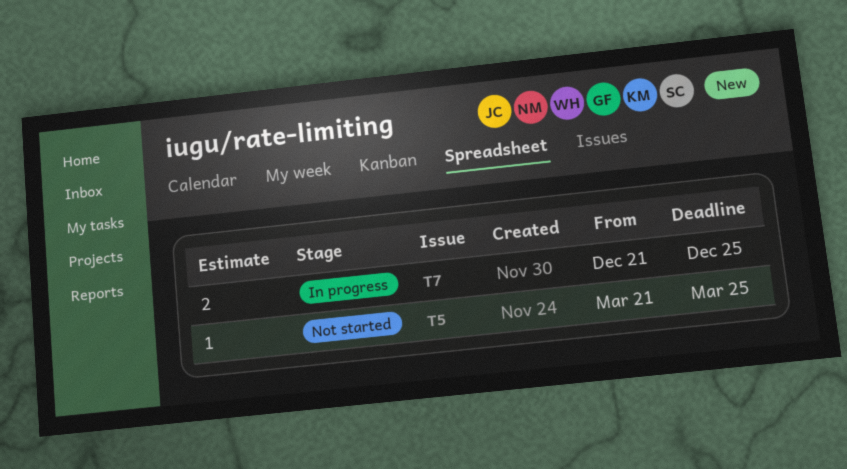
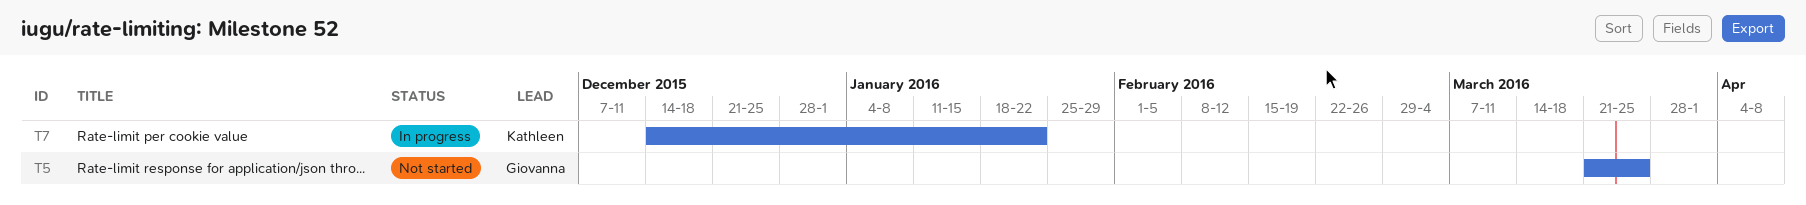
T7, start: Dec 21 -> Dec 14
T7, due: Dec 25 -> Jan 22

